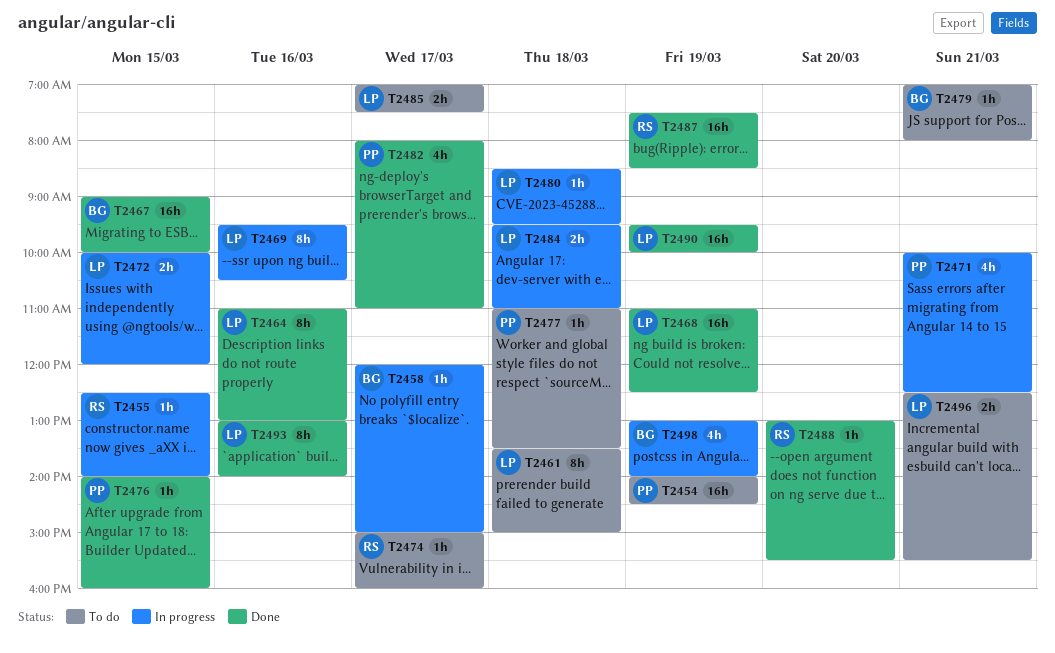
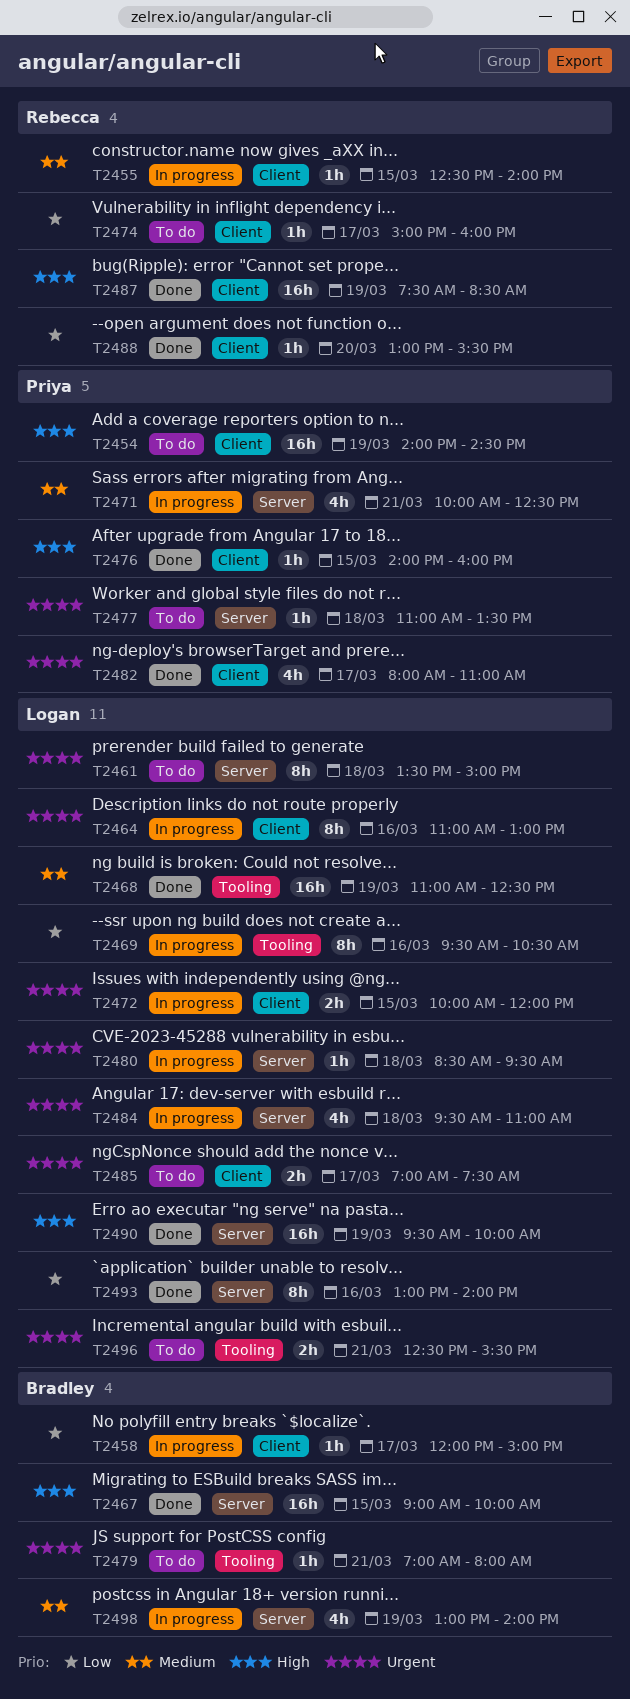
T2464, status: Done -> In progress
T2484, estimate: 2h -> 4h

